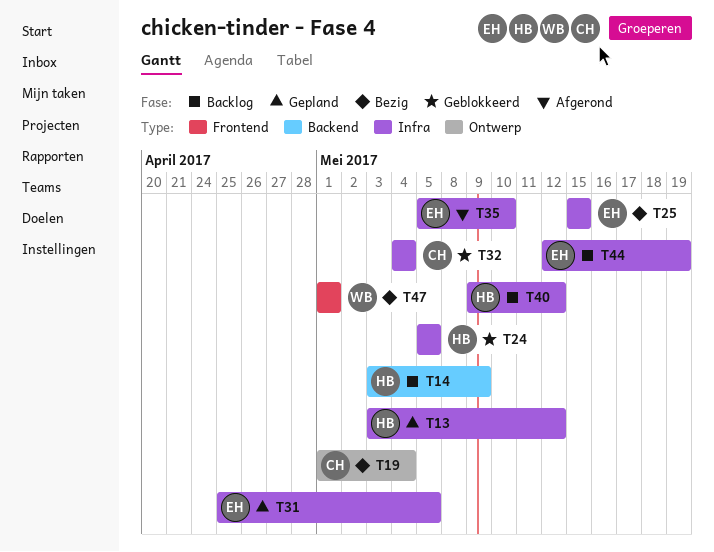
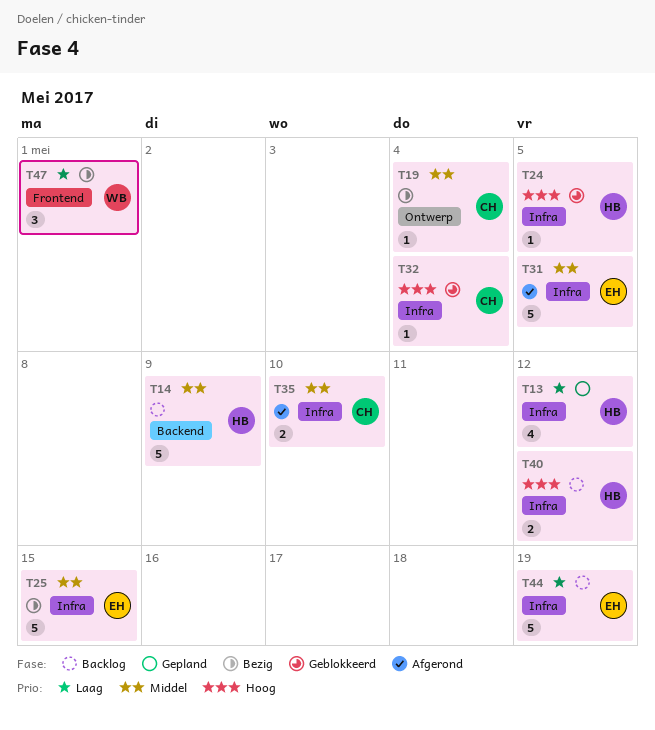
T31, status: Gepland -> Afgerond
T35, owner: EH -> CH

